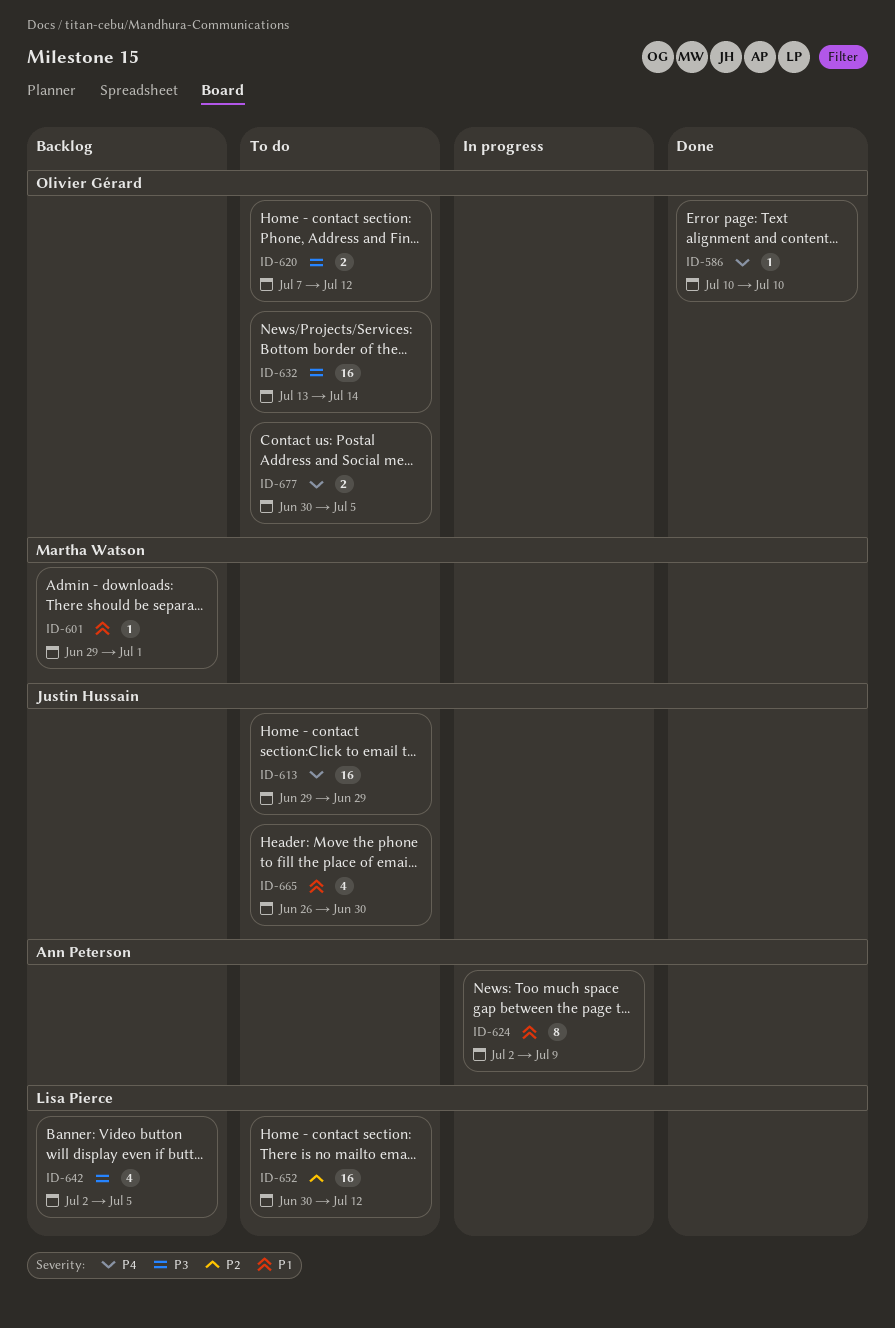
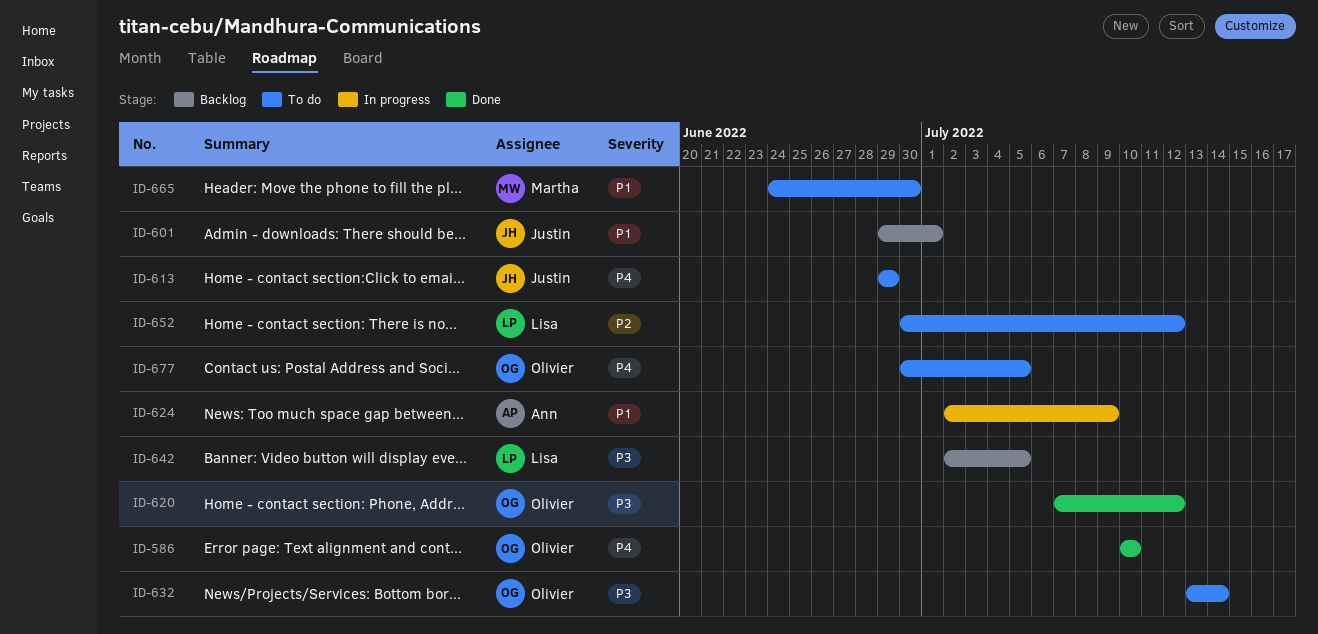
ID-601, owner: Martha Watson -> Justin Hussain
ID-620, status: To do -> Done
ID-665, owner: Justin Hussain -> Martha Watson
ID-665, start: Jun 26 -> Jun 24

